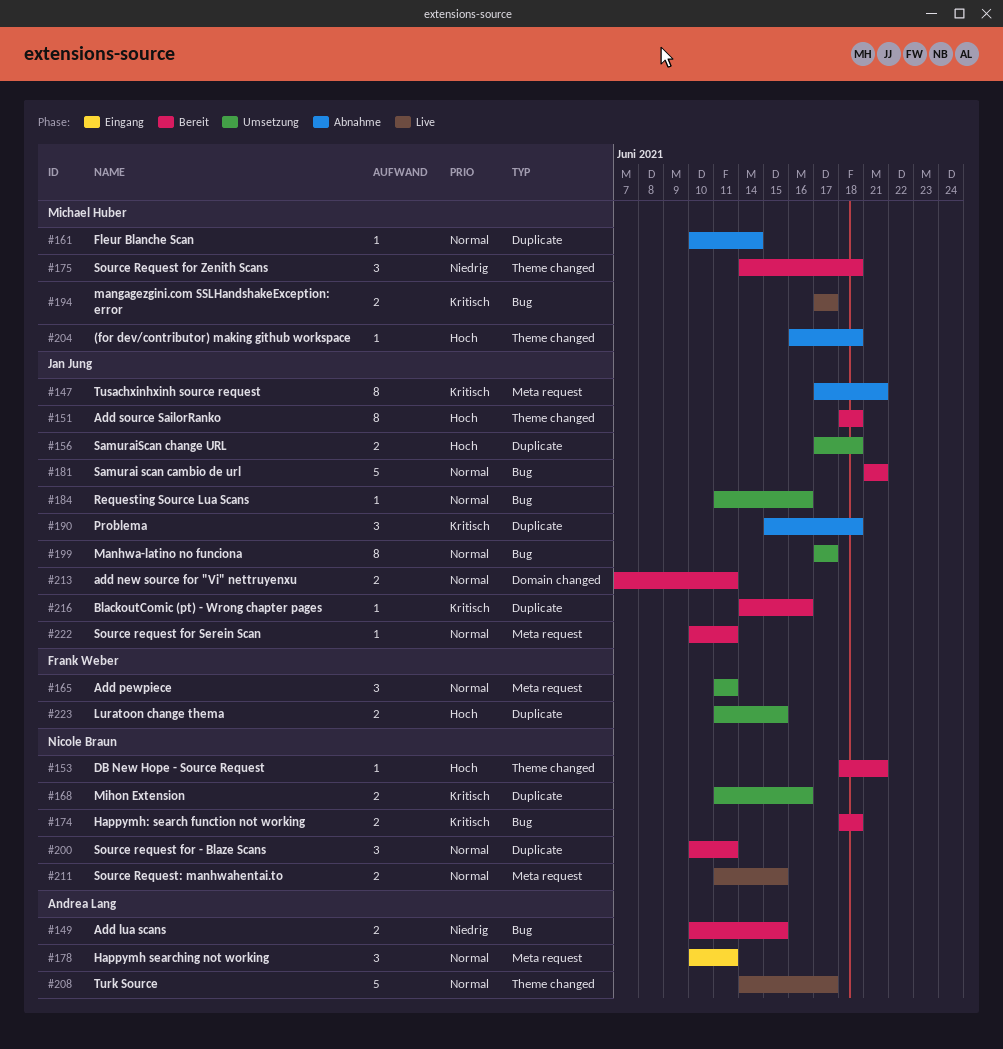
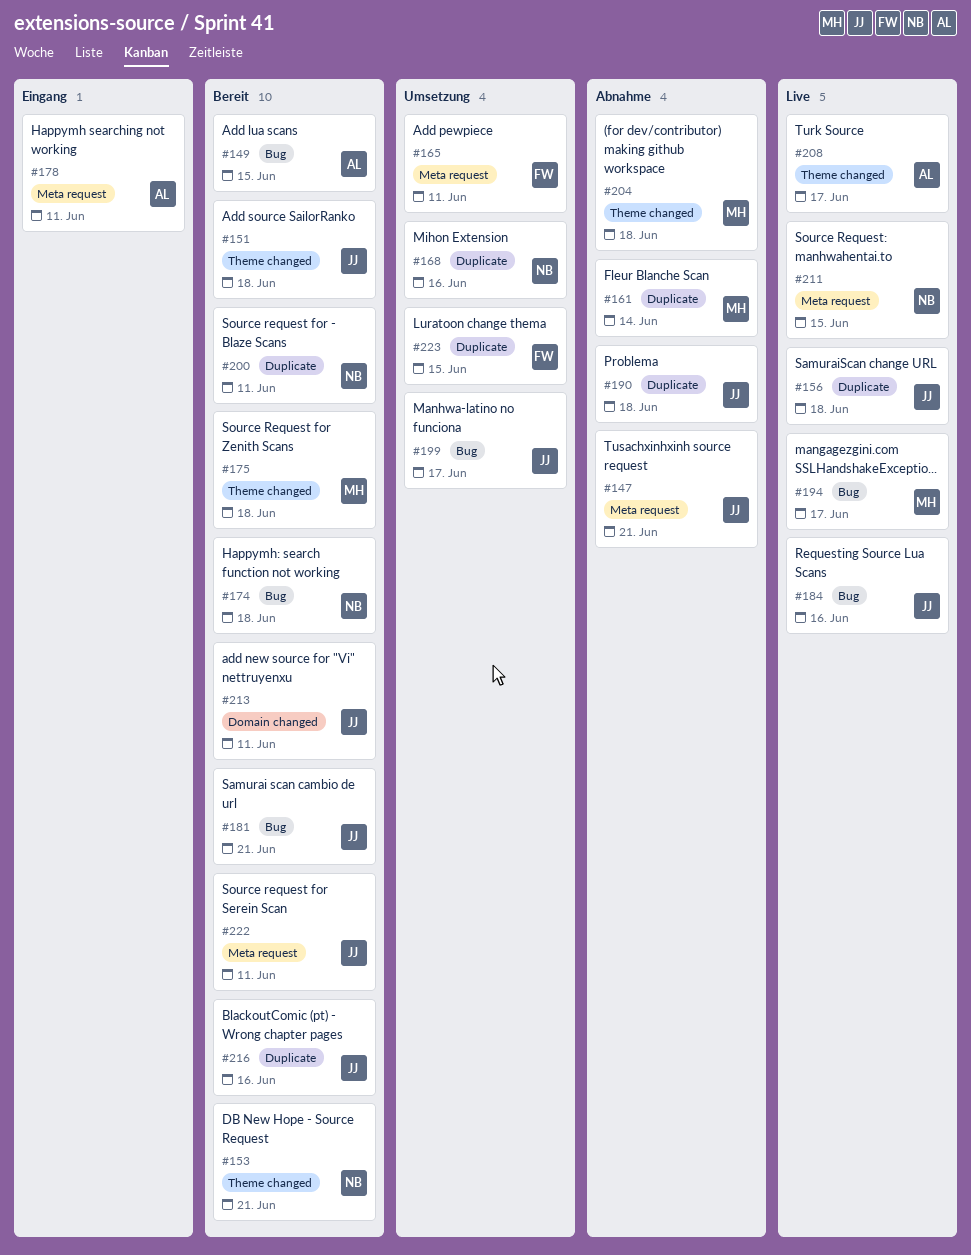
#156, status: Umsetzung -> Live
#184, status: Umsetzung -> Live

